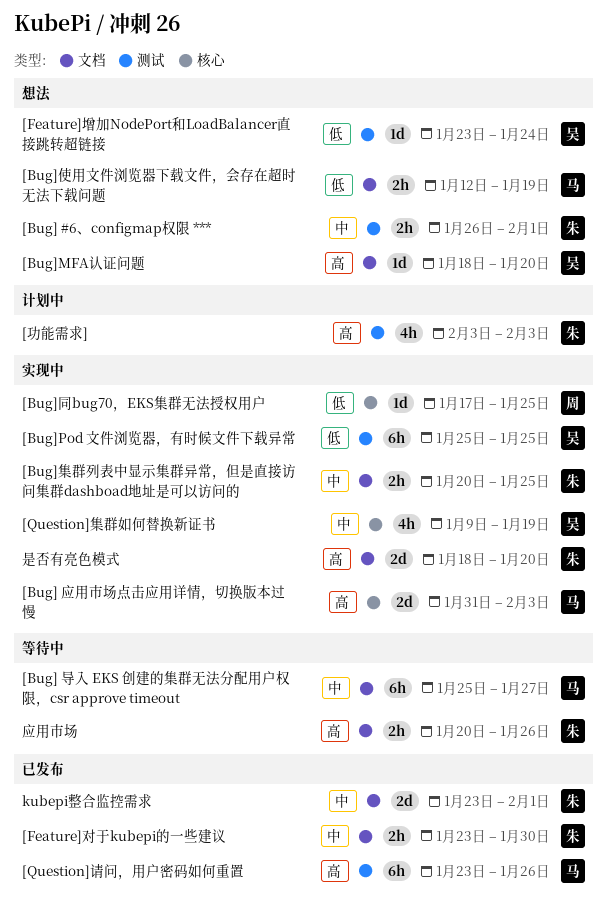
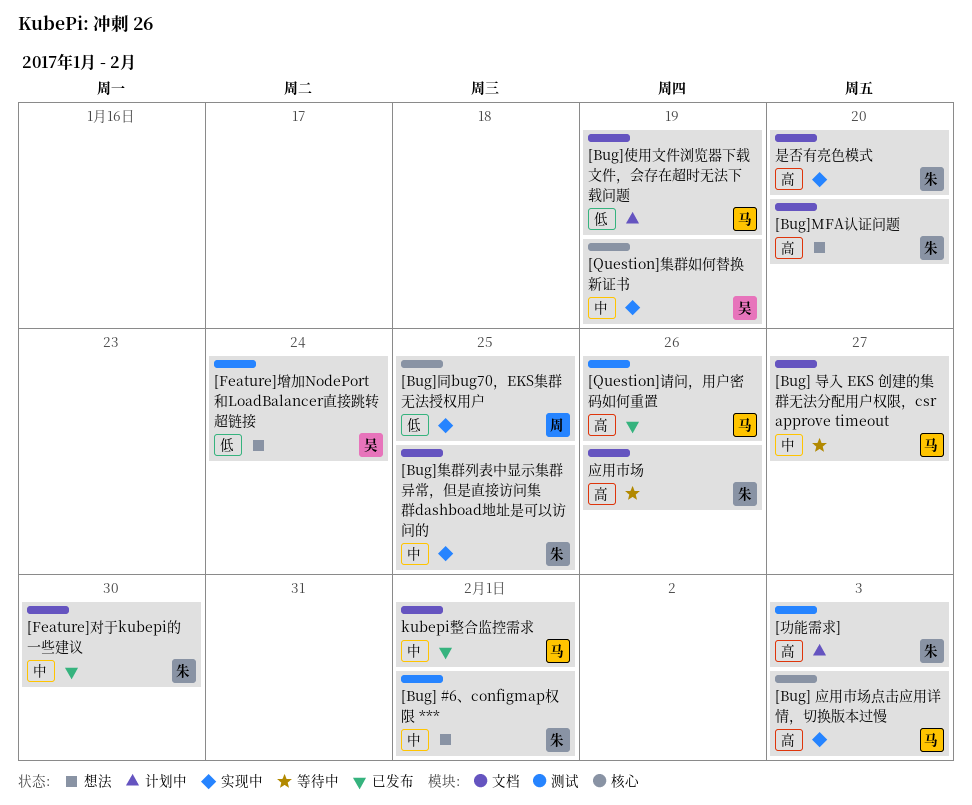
[Bug]MFA认证问题, owner: 吴 -> 朱
[Bug]Pod 文件浏览器，有时候文件下载异常: present -> none
[Bug]使用文件浏览器下载文件，会存在超时无法下载问题, status: 想法 -> 计划中
kubepi整合监控需求, owner: 朱 -> 马

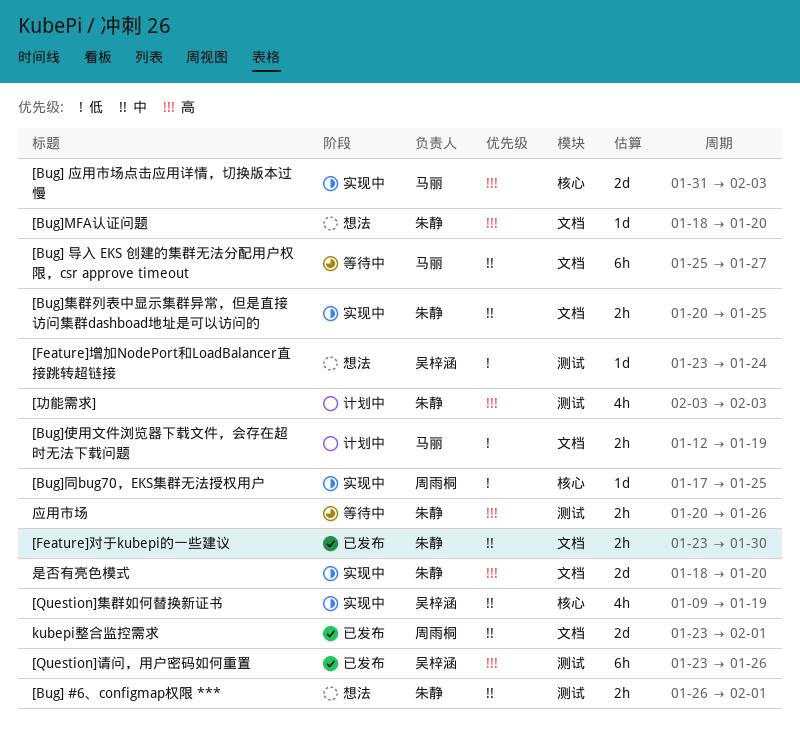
[Question]请问，用户密码如何重置, owner: 马丽 -> 吴梓涵
kubepi整合监控需求, owner: 马丽 -> 周雨桐
应用市场, label: 文档 -> 测试

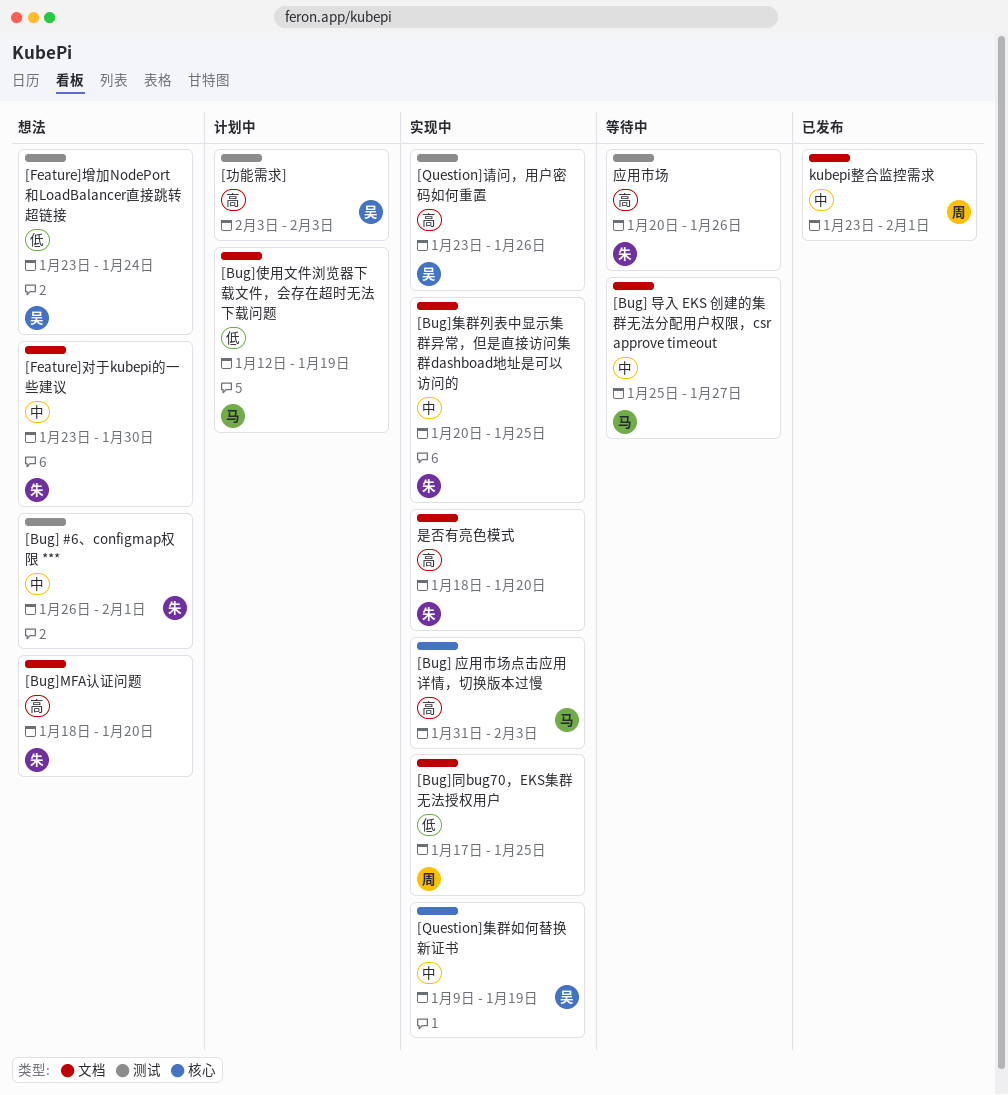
[Bug]同bug70，EKS集群无法授权用户, label: 核心 -> 文档
[Feature]对于kubepi的一些建议, status: 已发布 -> 想法
[Question]请问，用户密码如何重置, status: 已发布 -> 实现中
[功能需求], owner: 朱静 -> 吴梓涵

